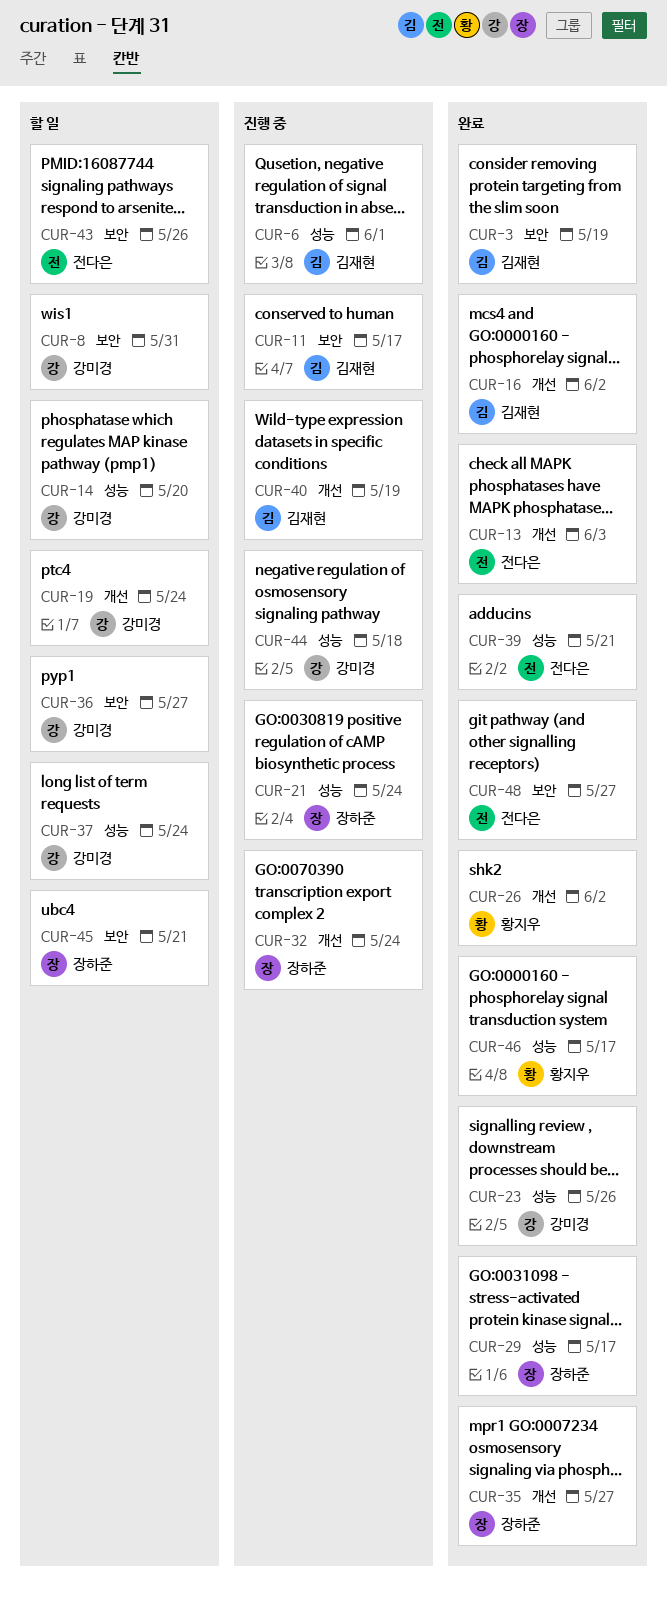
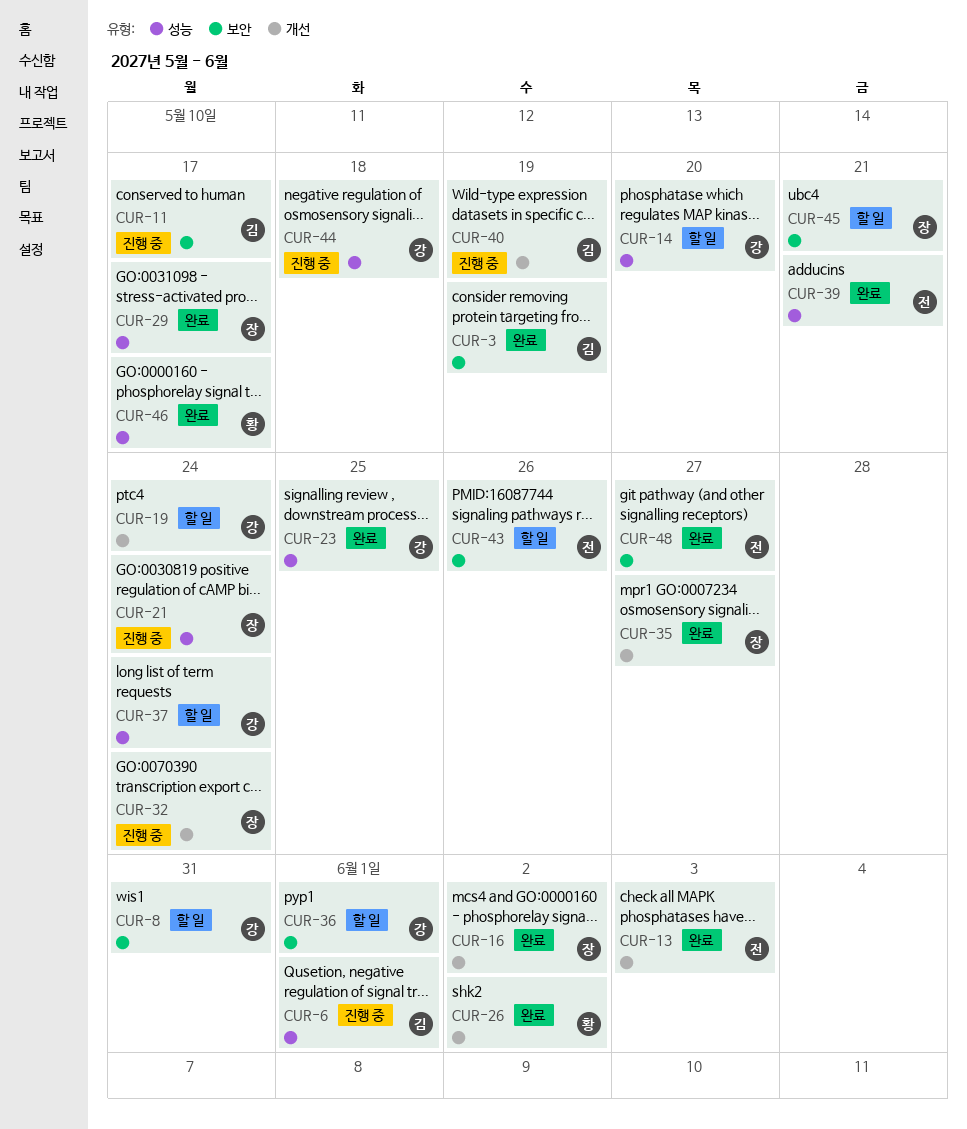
CUR-16, owner: 김재현 -> 장하준
CUR-23, due: May 26 -> May 25
CUR-36, due: May 27 -> Jun 1

